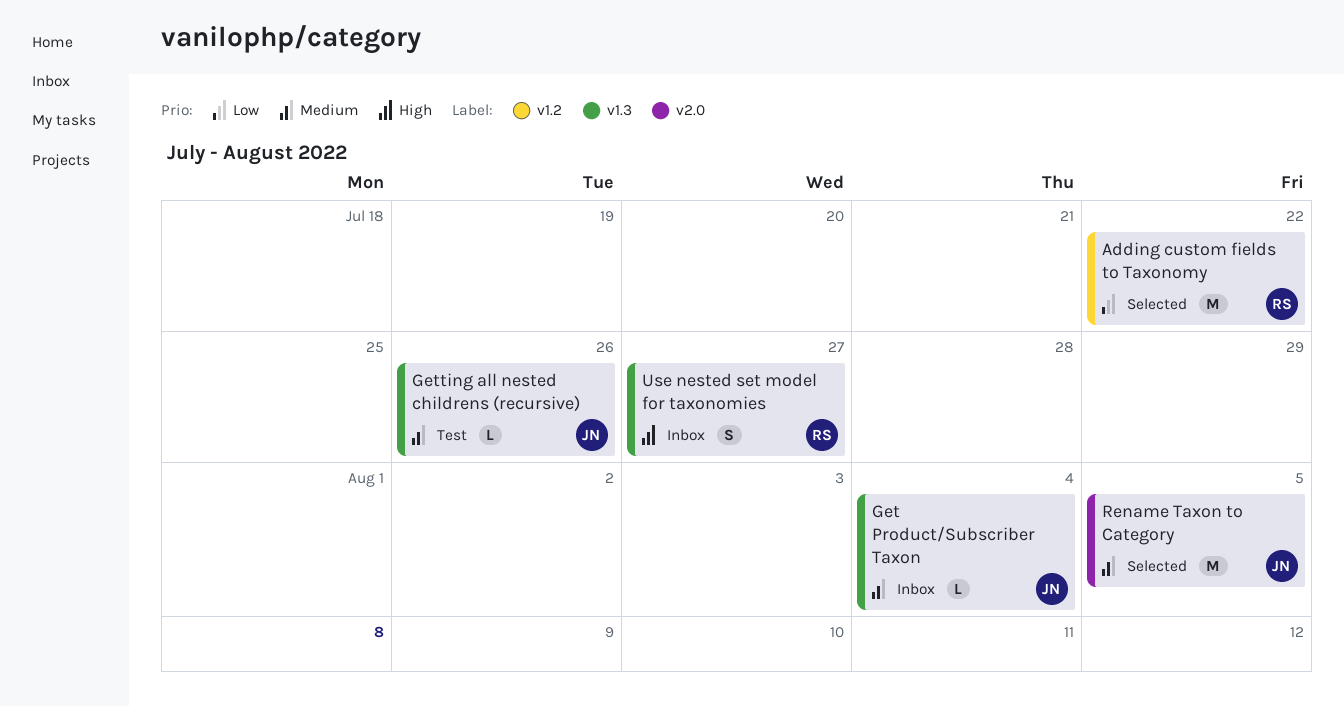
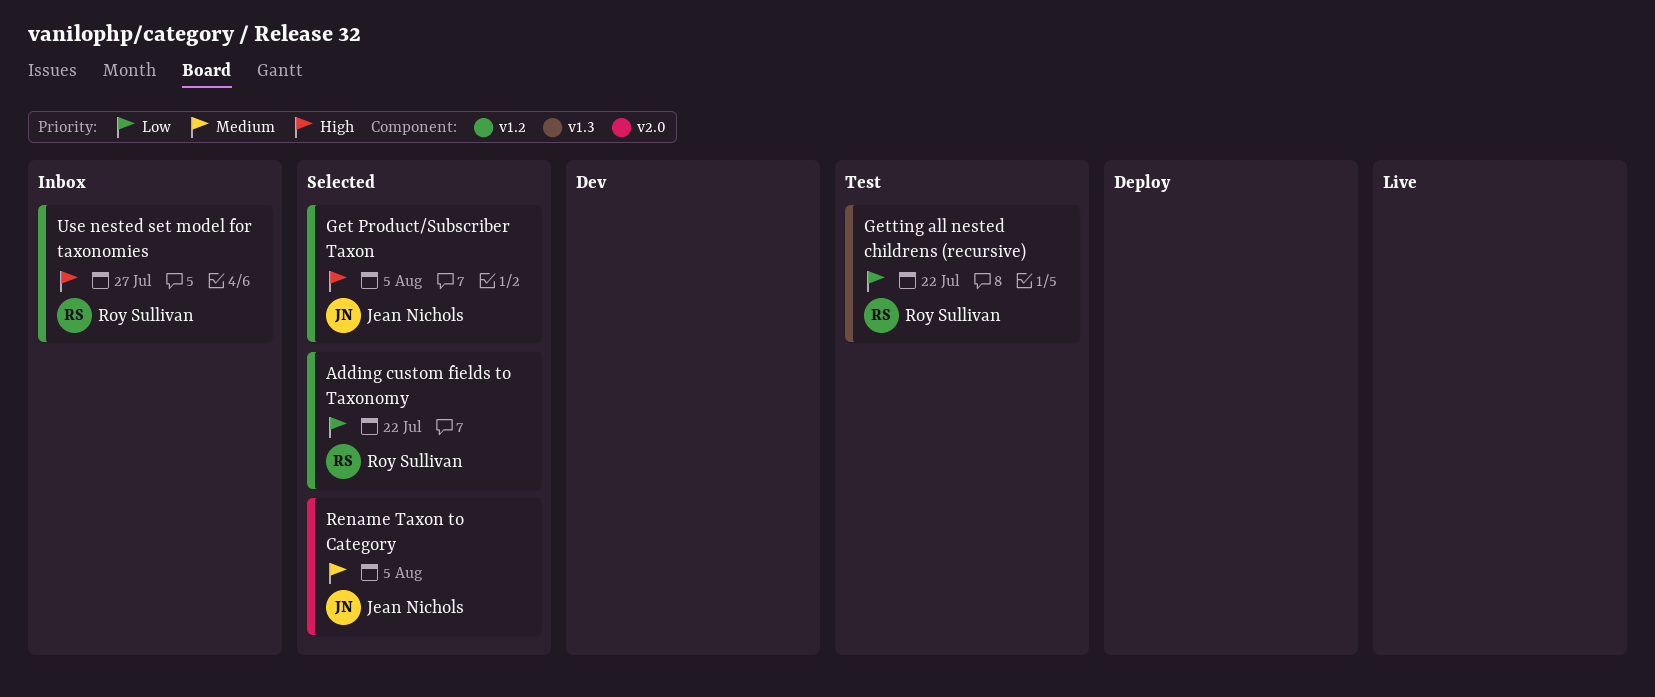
Get Product/Subscriber Taxon, status: Inbox -> Selected
Get Product/Subscriber Taxon, priority: Medium -> High
Get Product/Subscriber Taxon, label: v1.3 -> v1.2
Get Product/Subscriber Taxon, due: Aug 4 -> Aug 5
Getting all nested childrens (recursive), owner: Jean Nichols -> Roy Sullivan
Getting all nested childrens (recursive), priority: Medium -> Low
Getting all nested childrens (recursive), due: Jul 26 -> Jul 22
Use nested set model for taxonomies, label: v1.3 -> v1.2

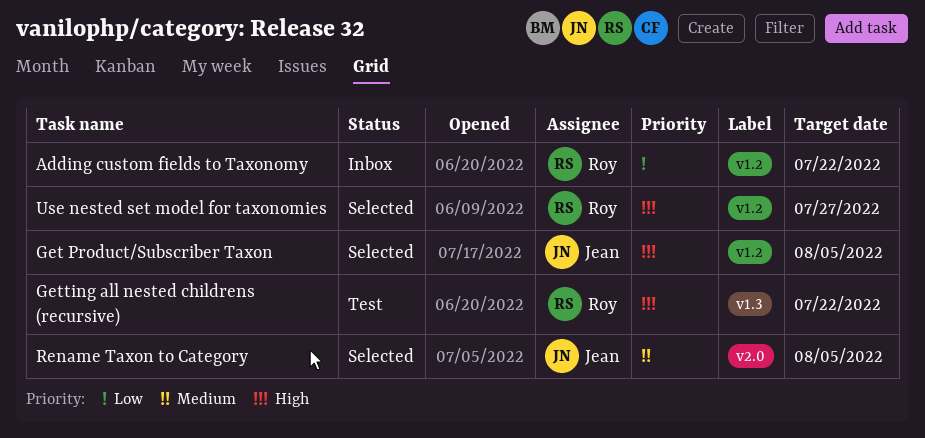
Adding custom fields to Taxonomy, status: Selected -> Inbox
Getting all nested childrens (recursive), priority: Low -> High
Use nested set model for taxonomies, status: Inbox -> Selected

